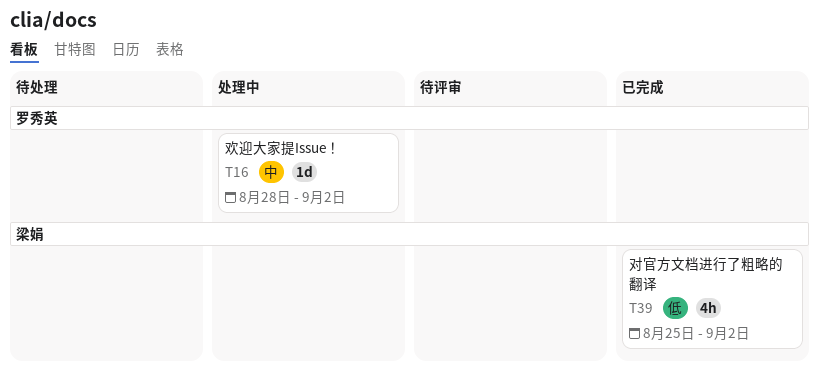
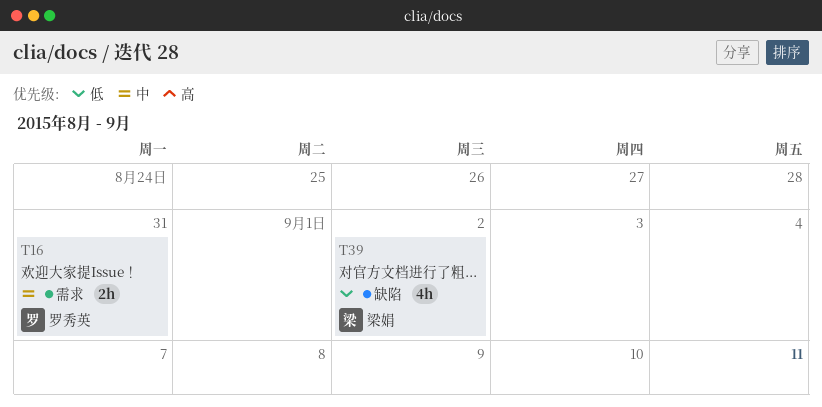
T16, estimate: 1d -> 2h
T16, due: Sep 2 -> Aug 31

